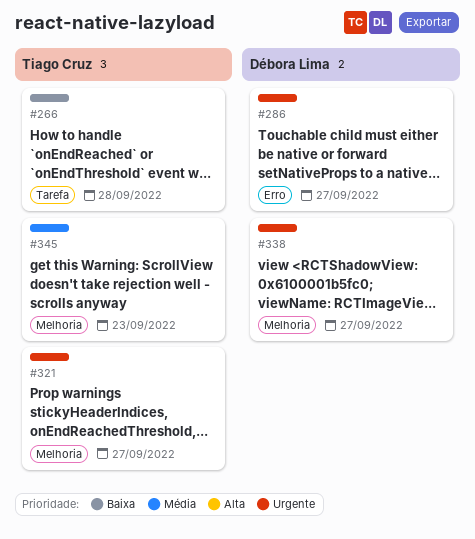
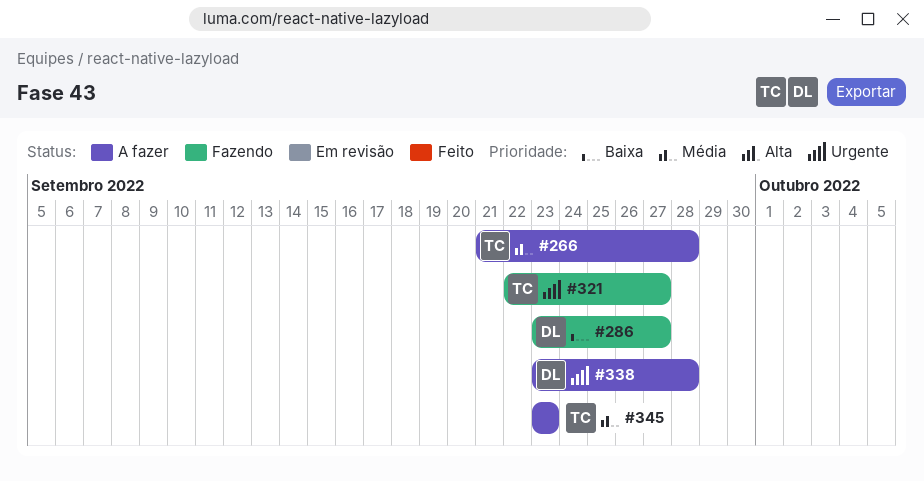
#266, priority: Baixa -> Média
#286, priority: Urgente -> Baixa
#338, due: Sep 27 -> Sep 28

